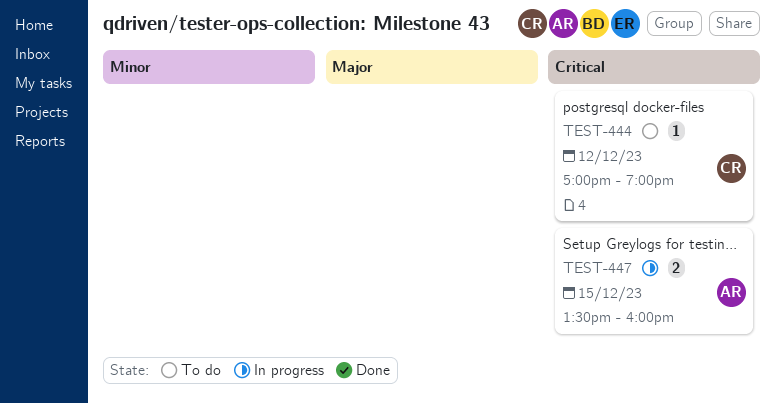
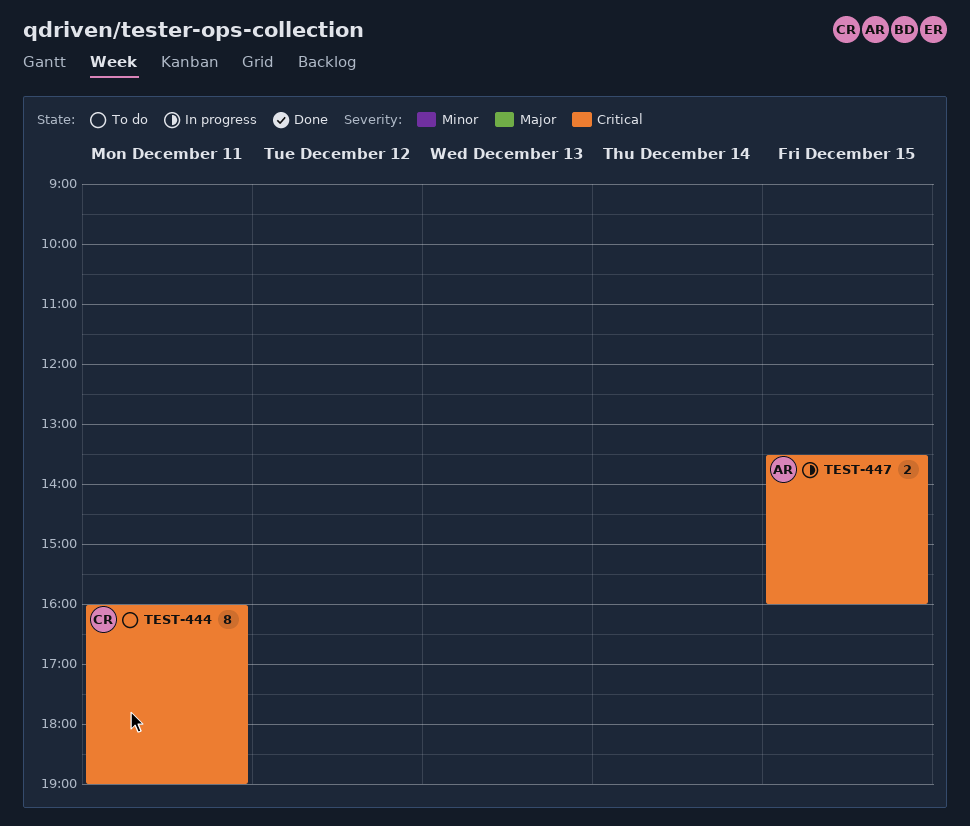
TEST-444, estimate: 1 -> 8
TEST-444, day: Dec 12 -> Dec 11
TEST-444, begins: 17:00 -> 16:00

